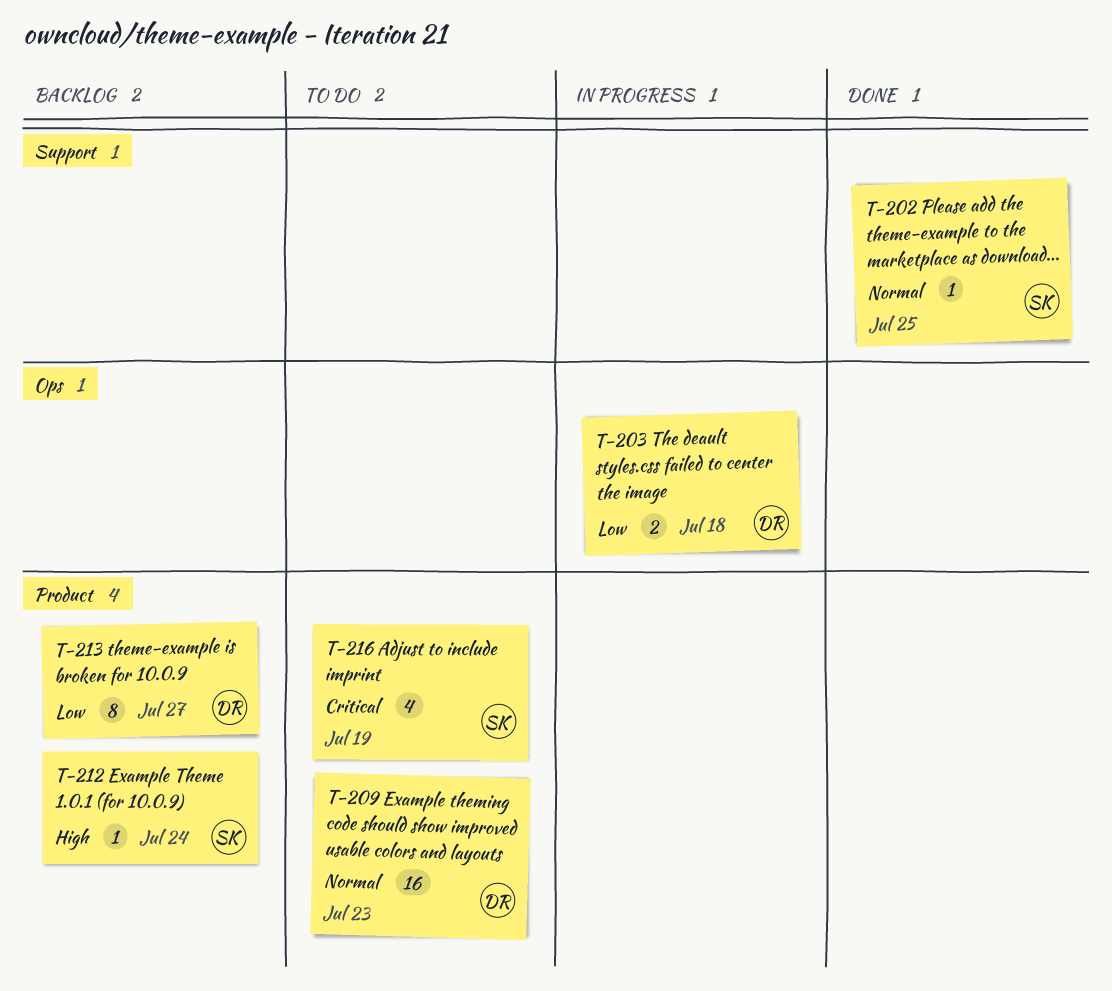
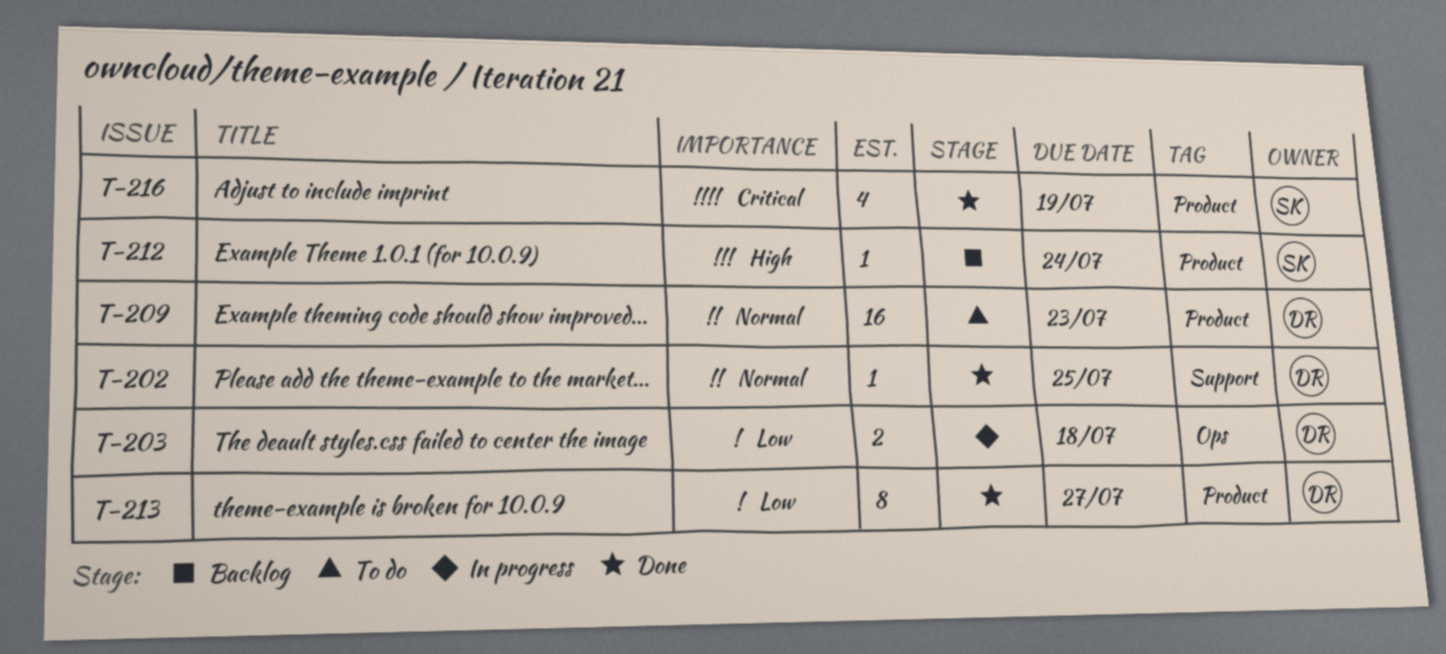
T-202, owner: SK -> DR
T-213, status: Backlog -> Done
T-216, status: To do -> Done

